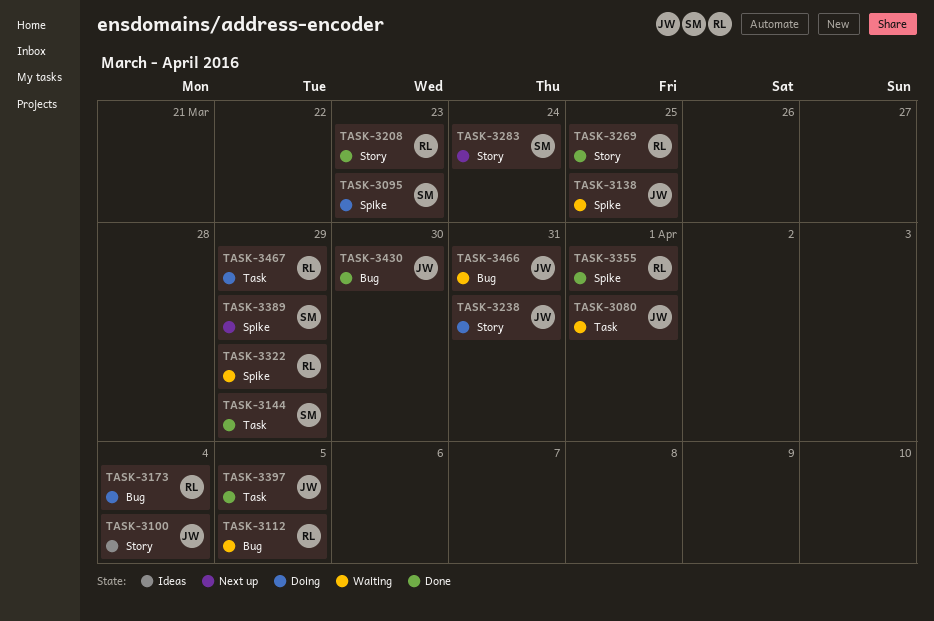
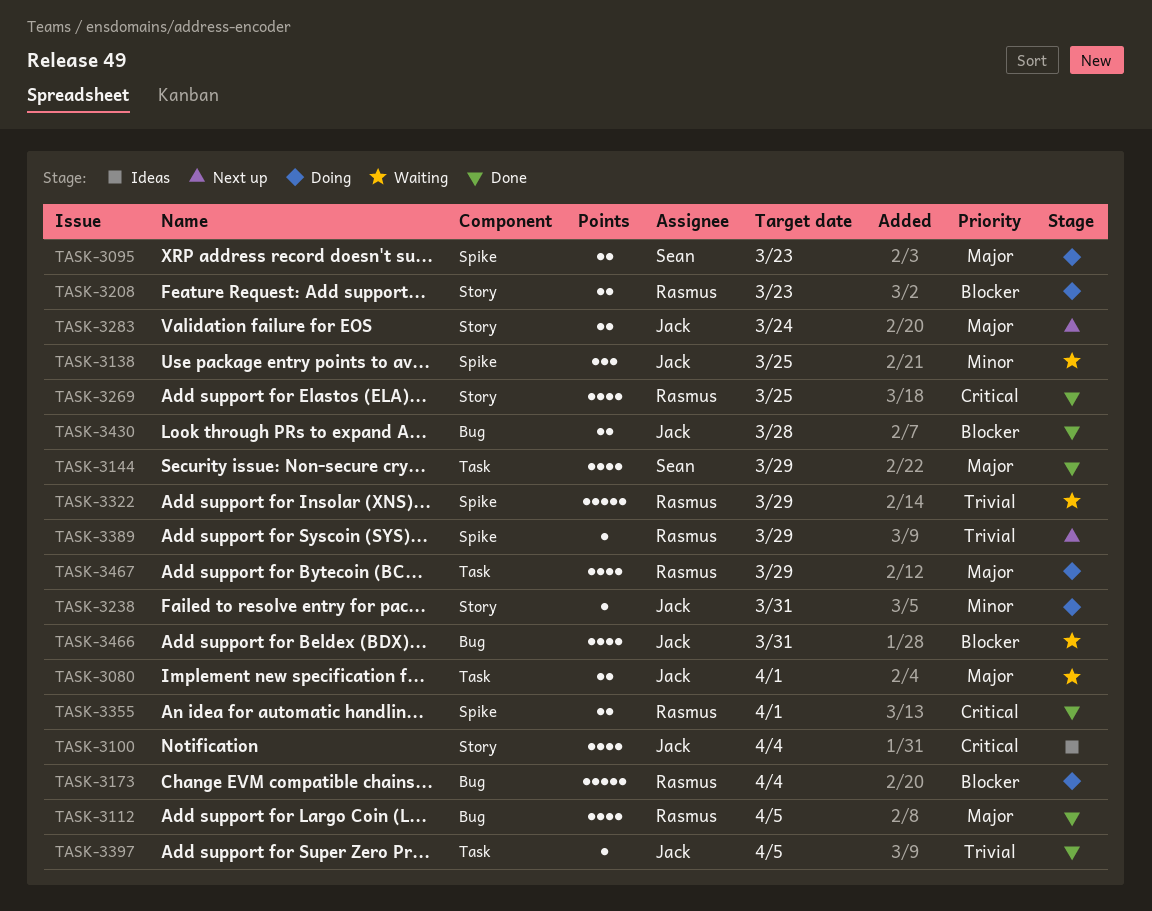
TASK-3112, status: Waiting -> Done
TASK-3208, status: Done -> Doing
TASK-3283, owner: Sean -> Jack
TASK-3389, owner: Sean -> Rasmus
TASK-3430, due: Mar 30 -> Mar 28

